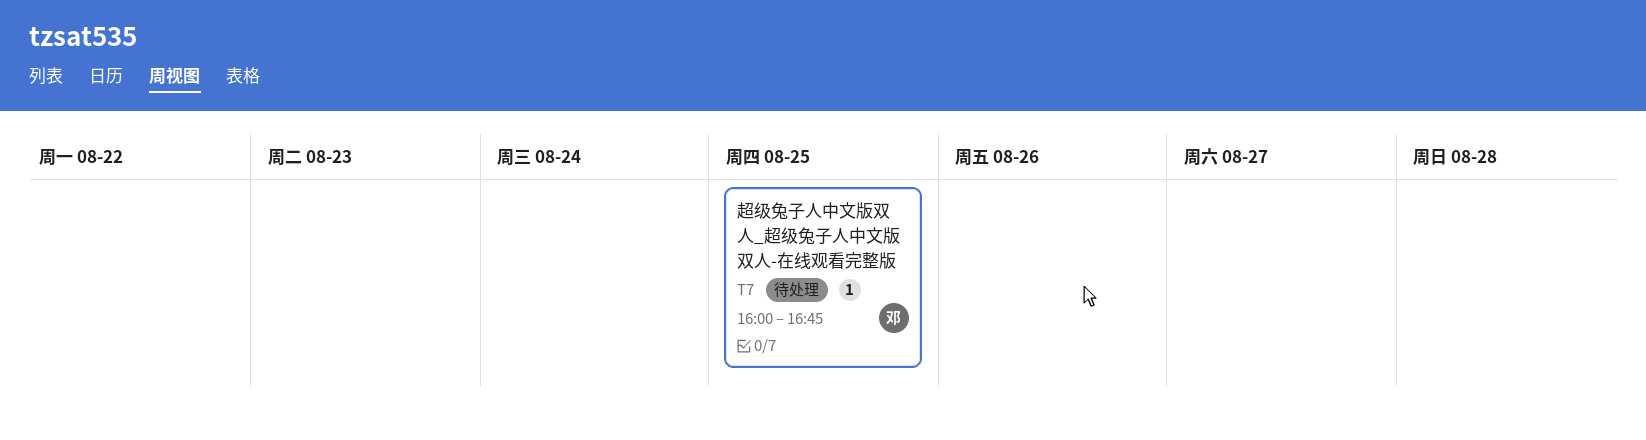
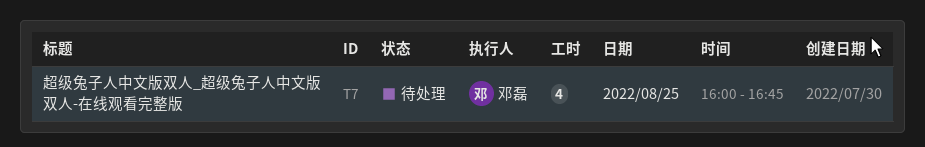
T7, estimate: 1 -> 4

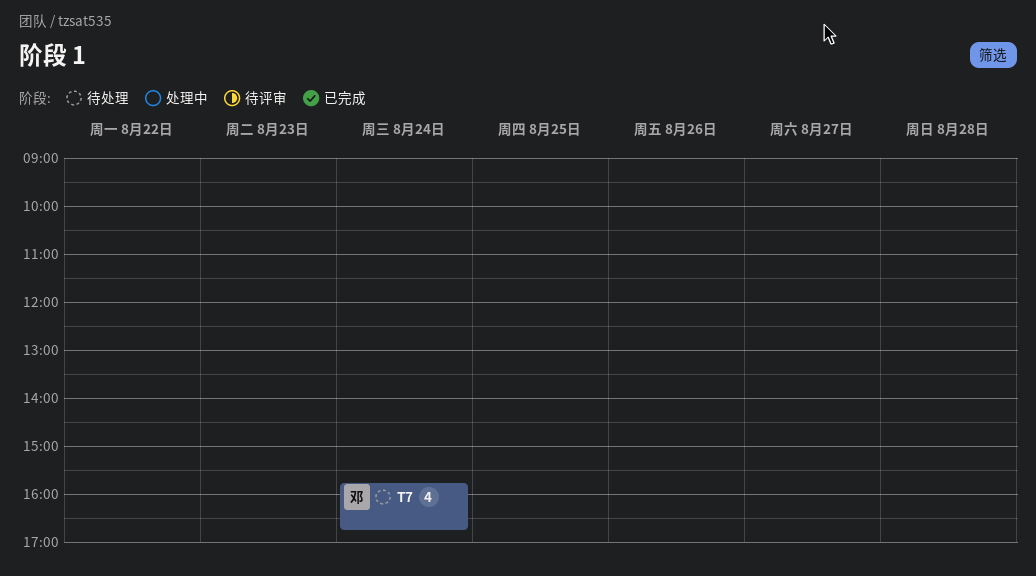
T7, day: Aug 25 -> Aug 24
T7, begins: 16:00 -> 15:45

